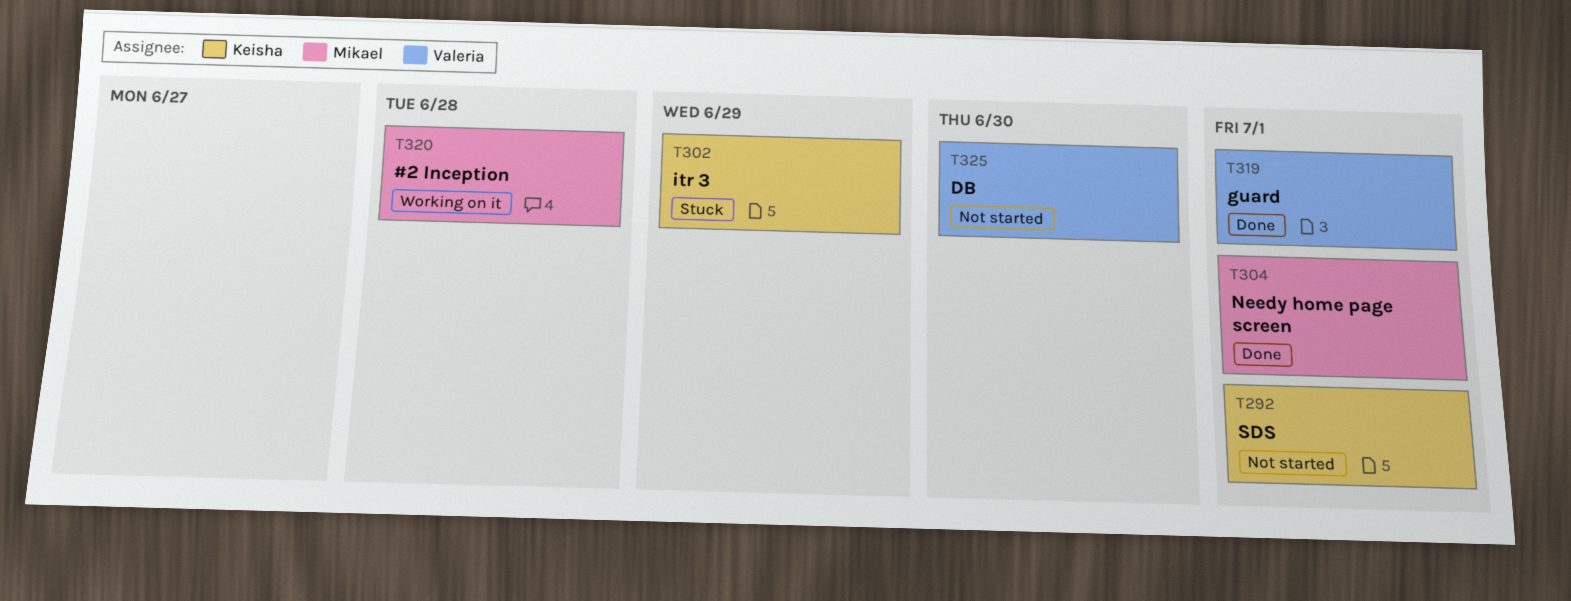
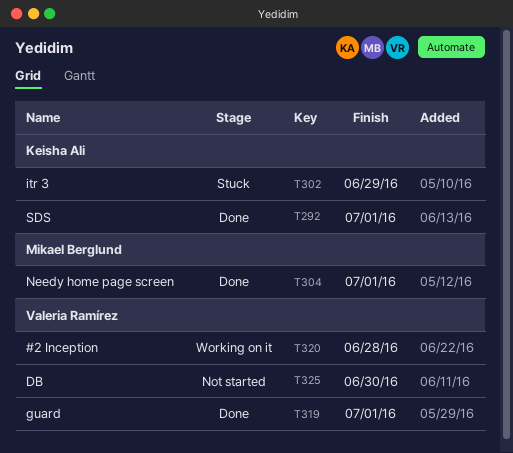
T292, status: Not started -> Done
T320, owner: Mikael Berglund -> Valeria Ramírez

